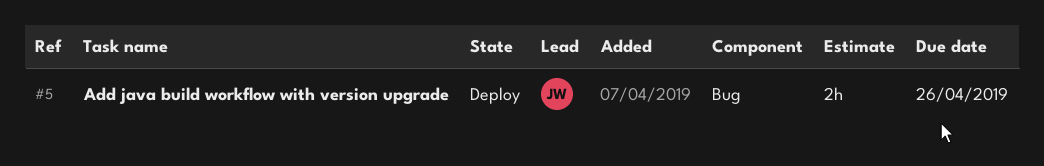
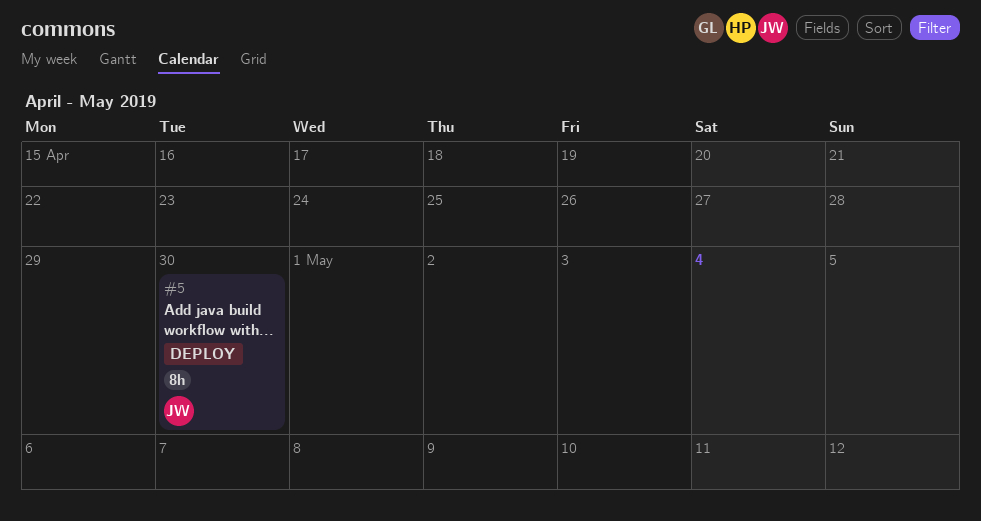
#5, estimate: 2h -> 8h
#5, due: Apr 26 -> Apr 30

